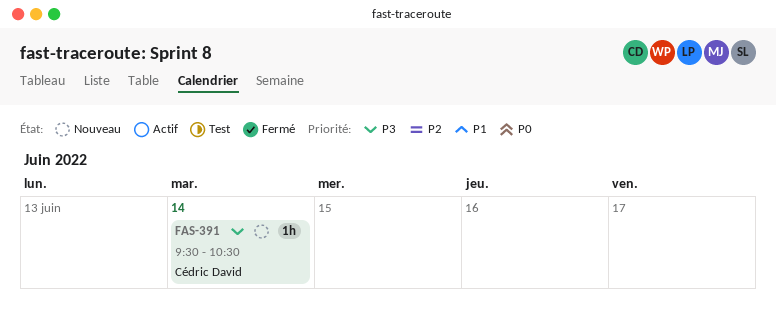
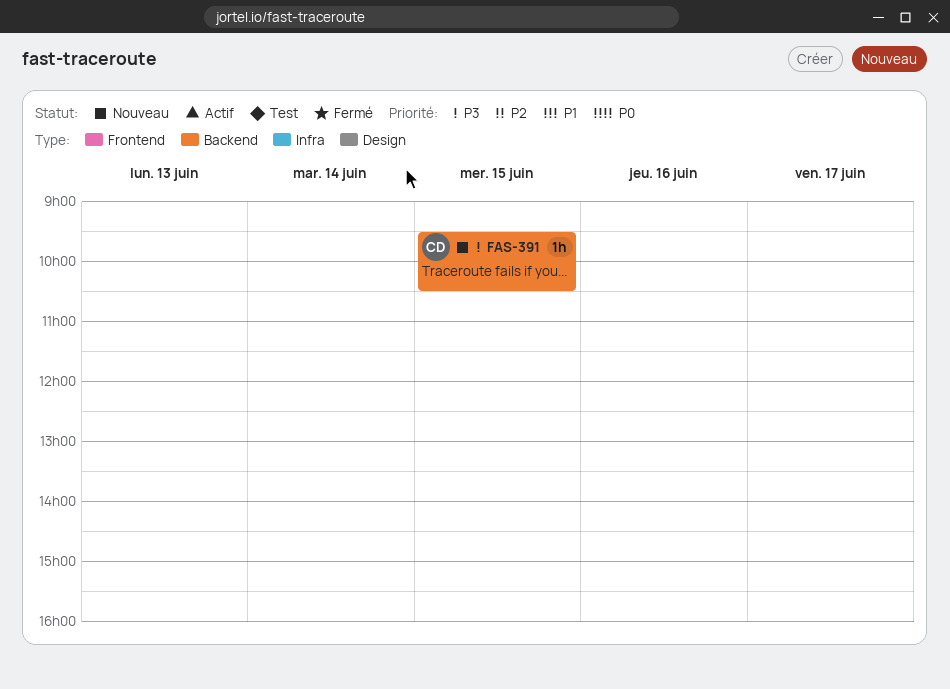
FAS-391, day: Jun 14 -> Jun 15

